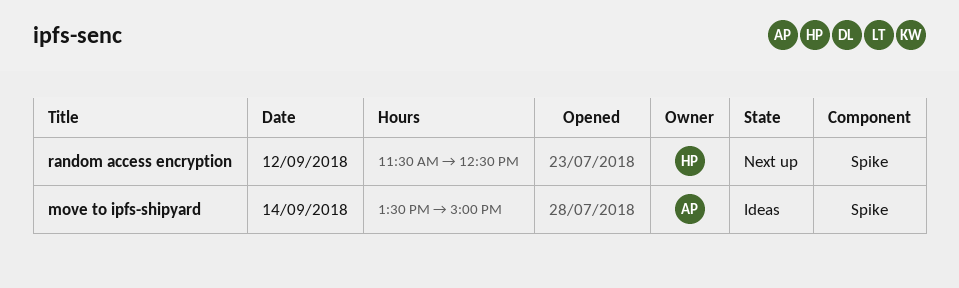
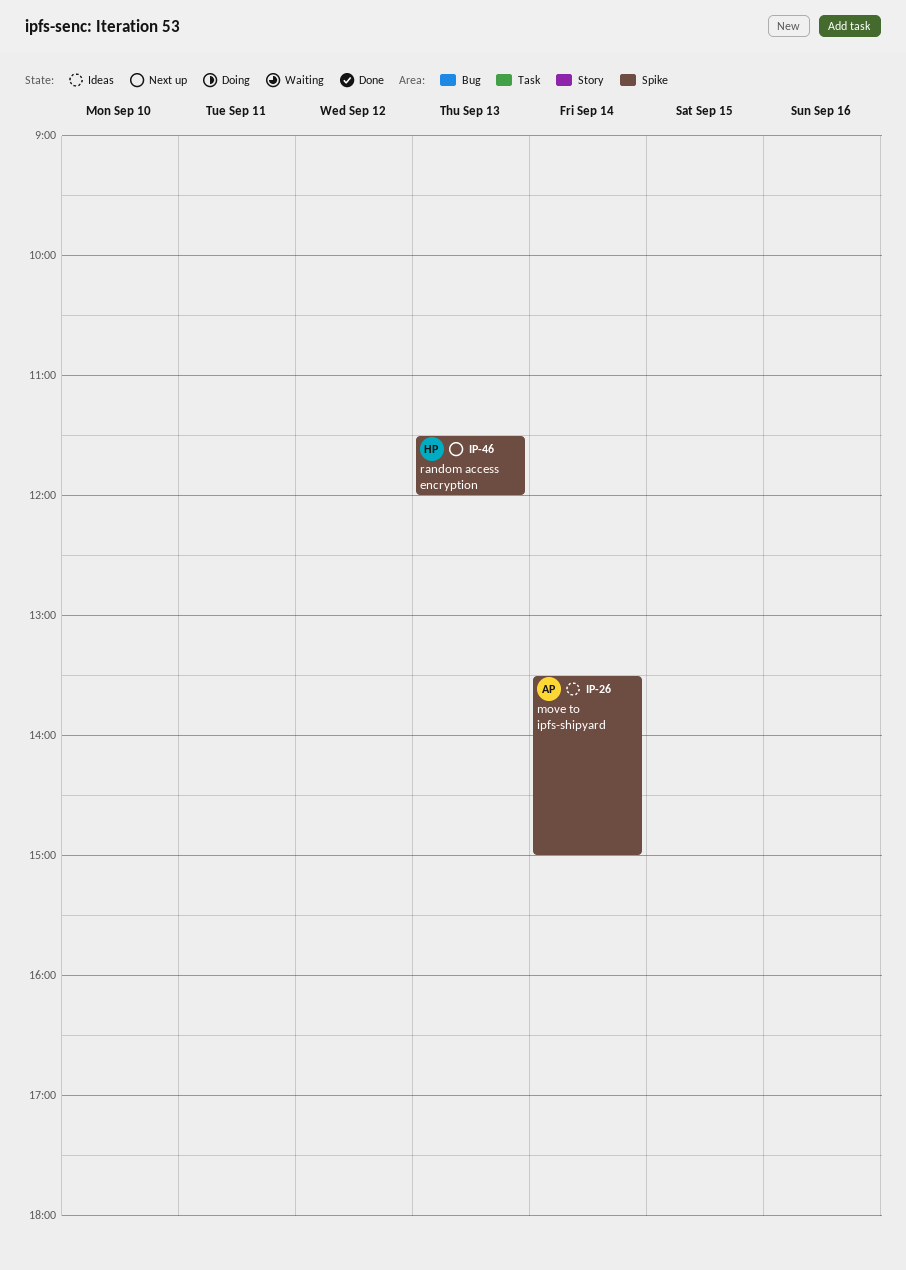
random access encryption, day: Sep 12 -> Sep 13
random access encryption, ends: 12:30 -> 12:00

